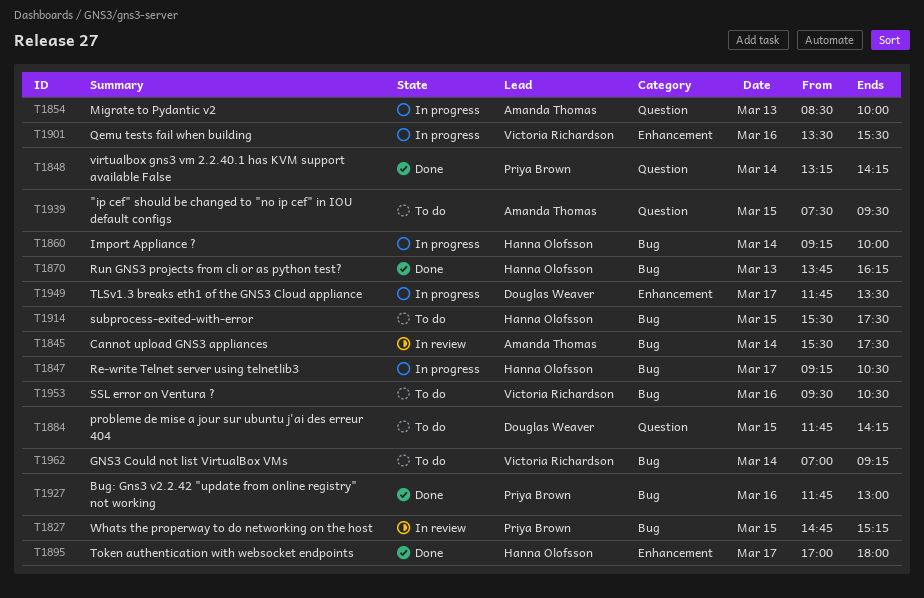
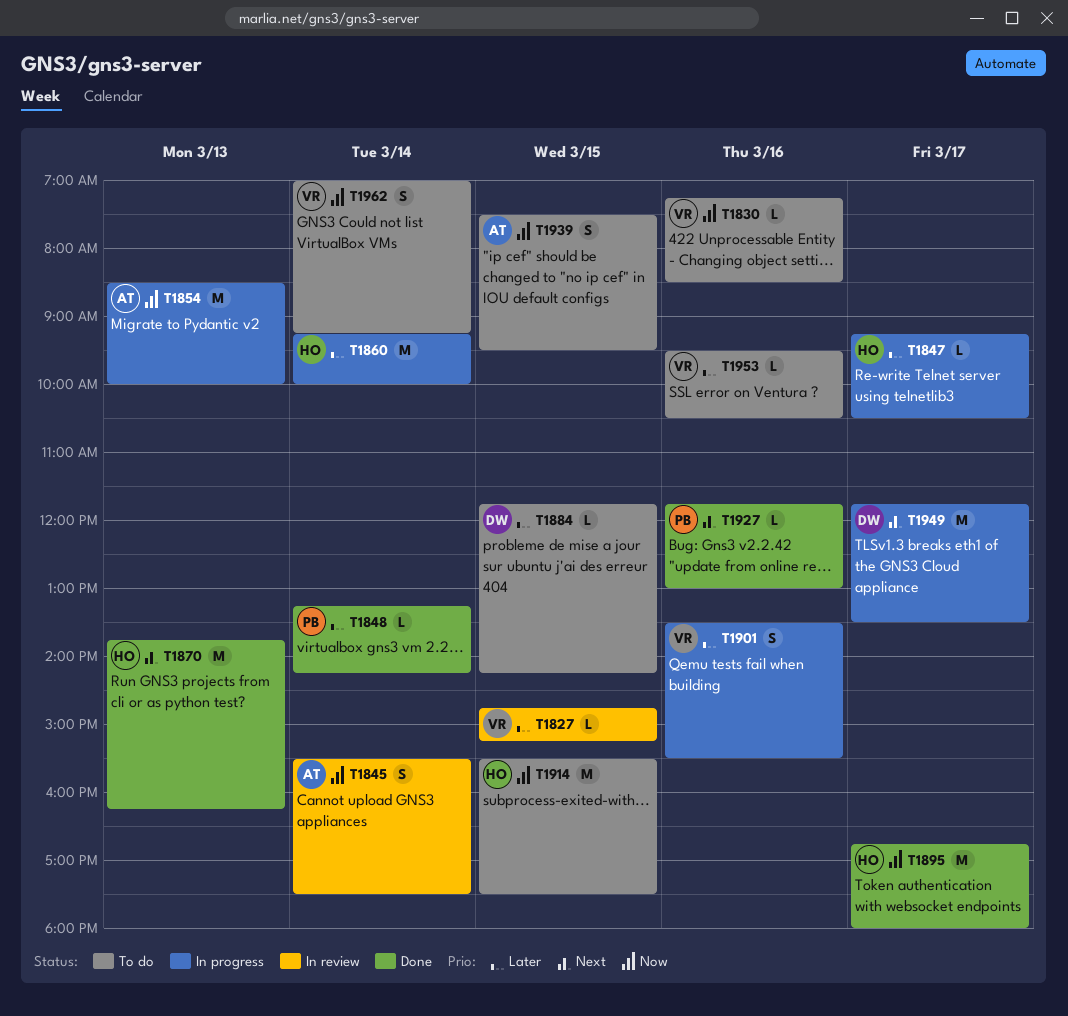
T1827, owner: Priya Brown -> Victoria Richardson
T1830: none -> present
T1895, begins: 17:00 -> 16:45

